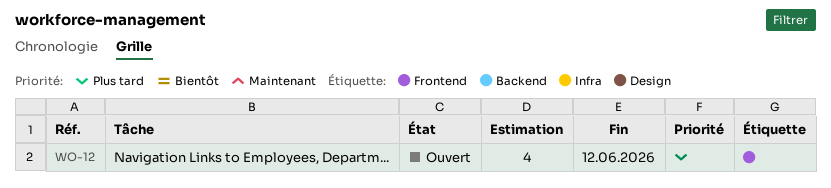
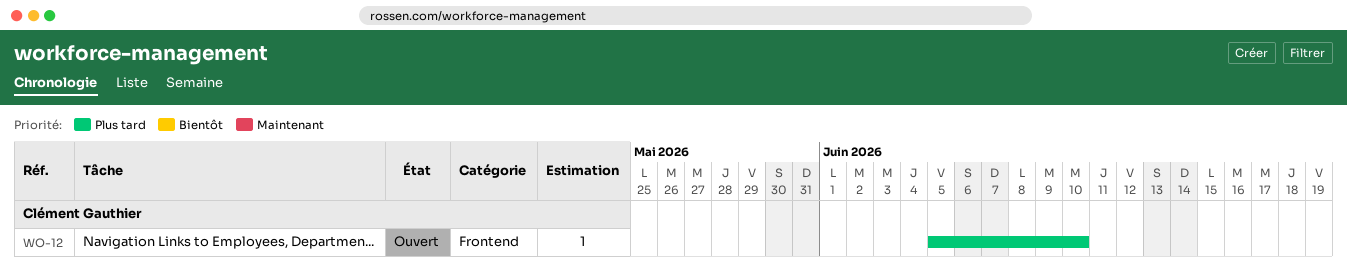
WO-12, estimate: 4 -> 1
WO-12, due: Jun 12 -> Jun 10

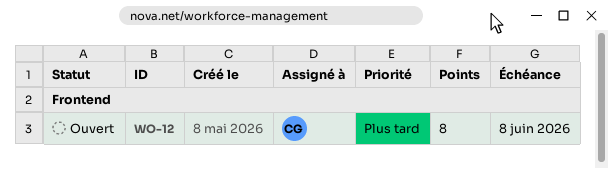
WO-12, estimate: 1 -> 8
WO-12, due: Jun 10 -> Jun 8

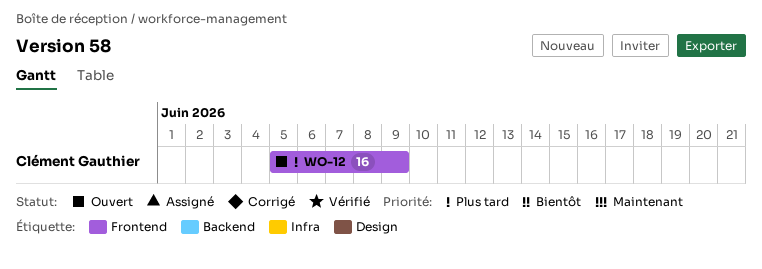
WO-12, estimate: 8 -> 16
WO-12, due: Jun 8 -> Jun 9

